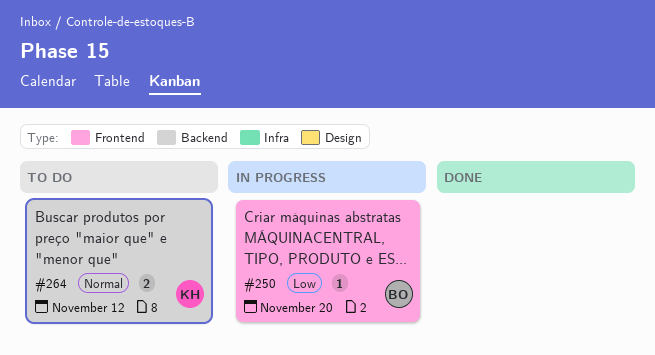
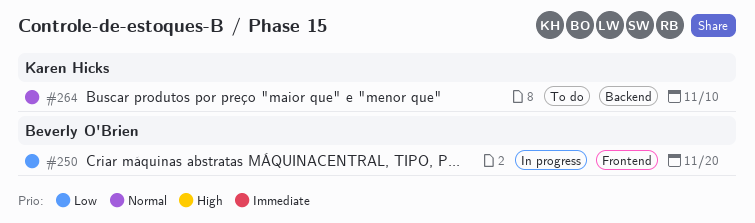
#264, due: Nov 12 -> Nov 10

